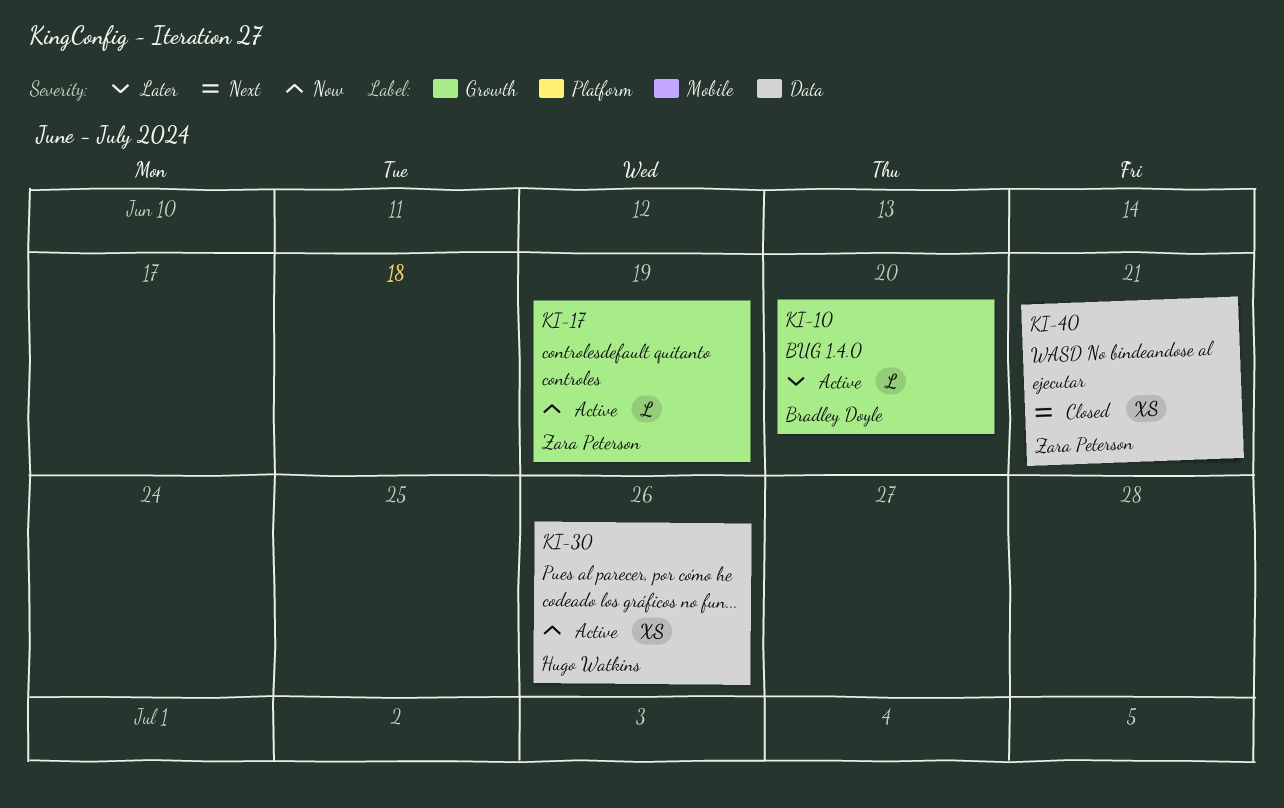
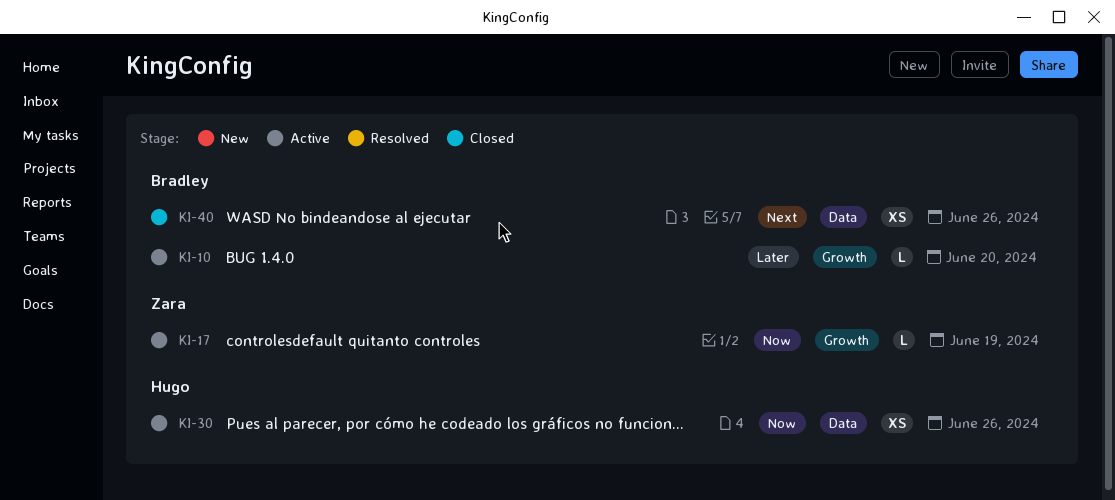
KI-40, owner: Zara Peterson -> Bradley Doyle
KI-40, due: Jun 21 -> Jun 26

